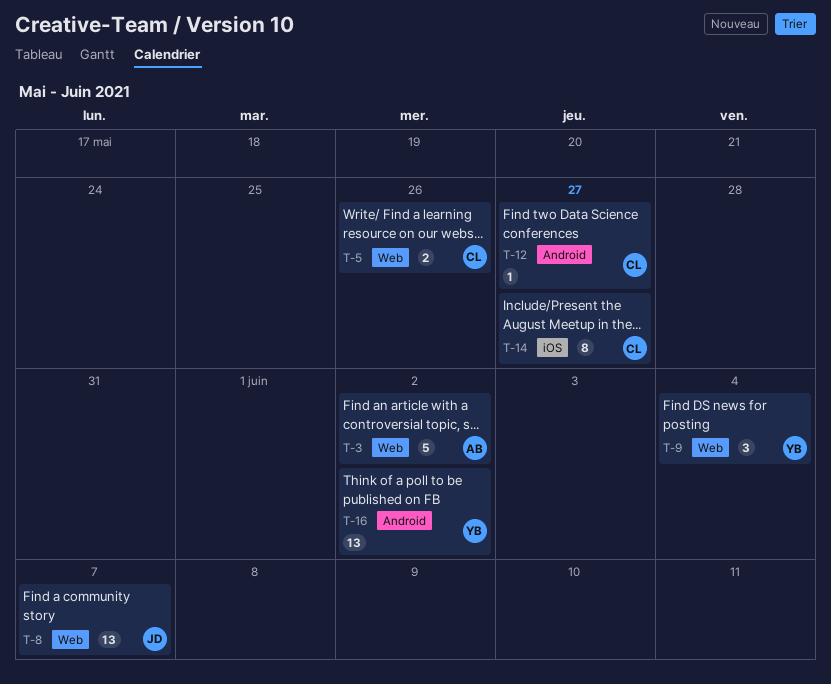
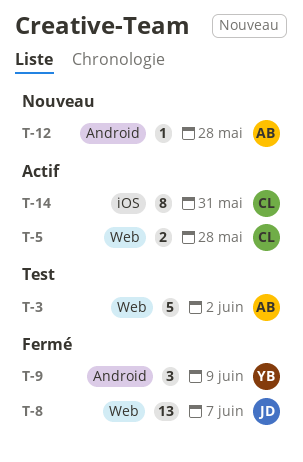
T-5, due: May 26 -> May 28
T-9, label: Web -> Android
T-9, due: Jun 4 -> Jun 9
T-12, owner: CL -> AB
T-12, due: May 27 -> May 28
T-14, due: May 27 -> May 31
T-16: present -> none

